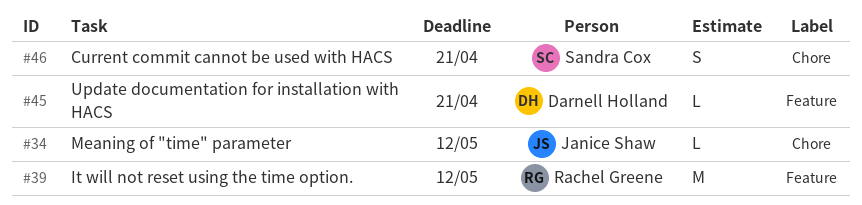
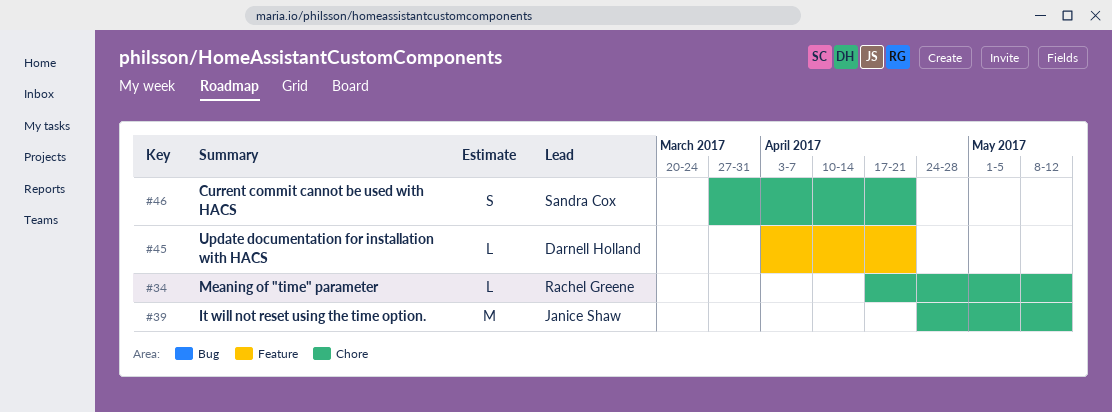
#34, owner: Janice Shaw -> Rachel Greene
#39, owner: Rachel Greene -> Janice Shaw
#39, label: Feature -> Chore

